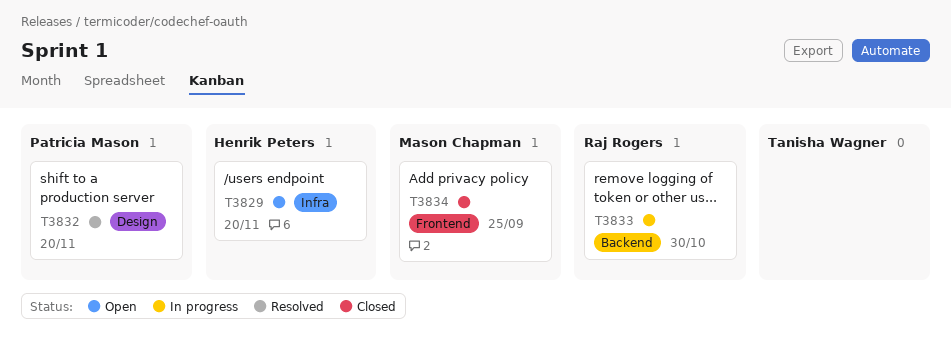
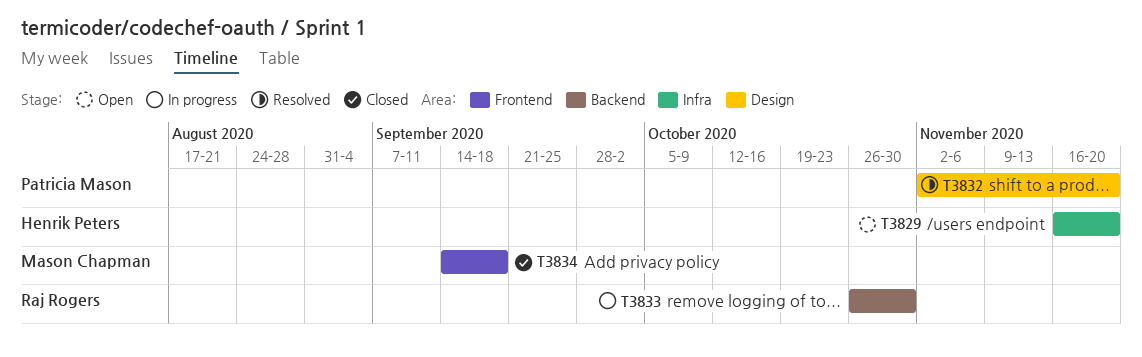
T3834, due: Sep 25 -> Sep 18

